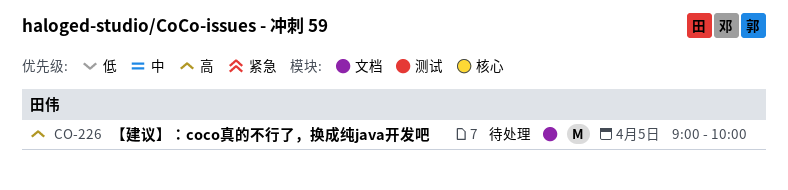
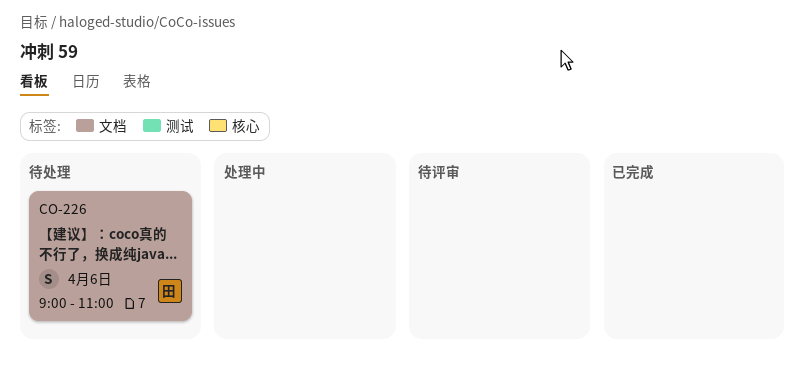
CO-226, estimate: M -> S
CO-226, day: Apr 5 -> Apr 6
CO-226, ends: 10:00 -> 11:00

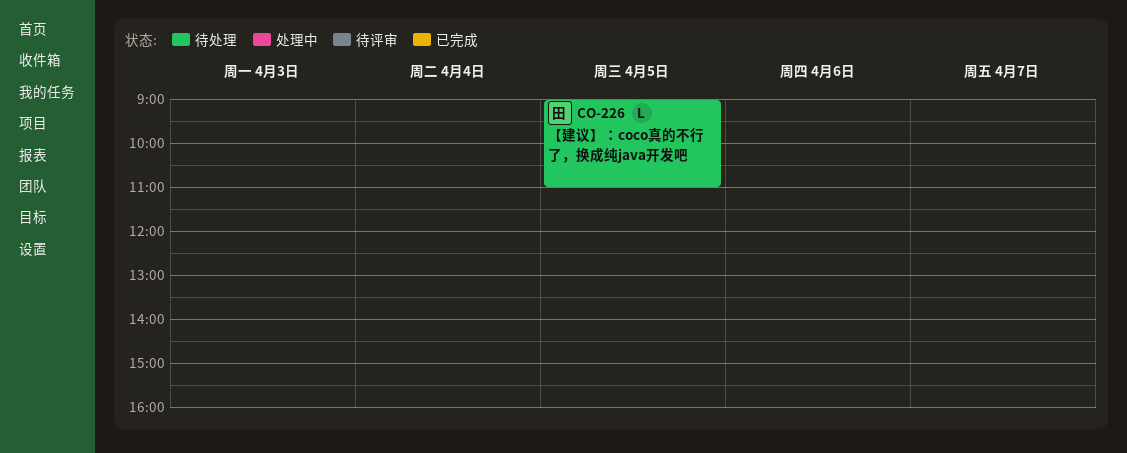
CO-226, estimate: S -> L
CO-226, day: Apr 6 -> Apr 5

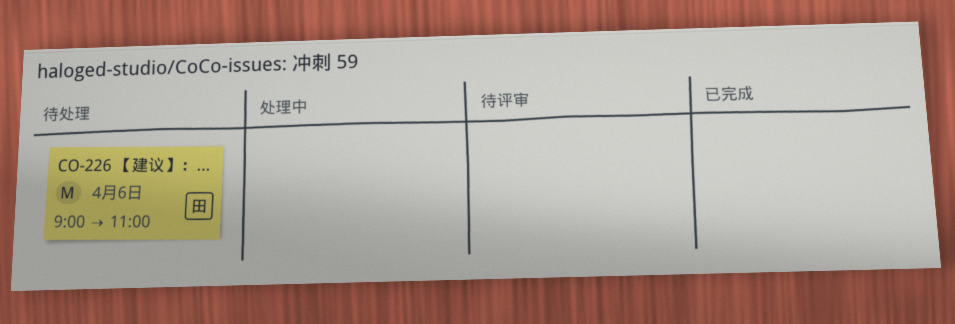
CO-226, estimate: L -> M
CO-226, day: Apr 5 -> Apr 6

